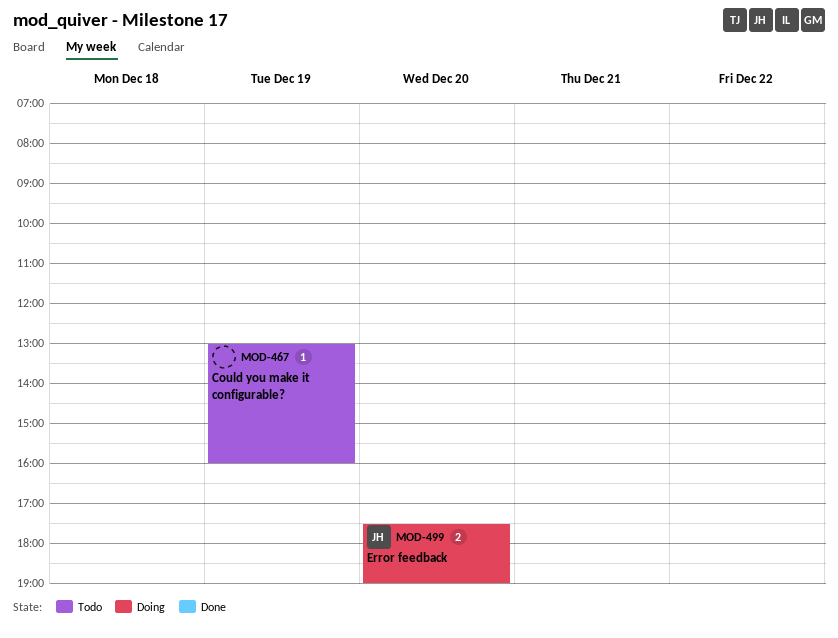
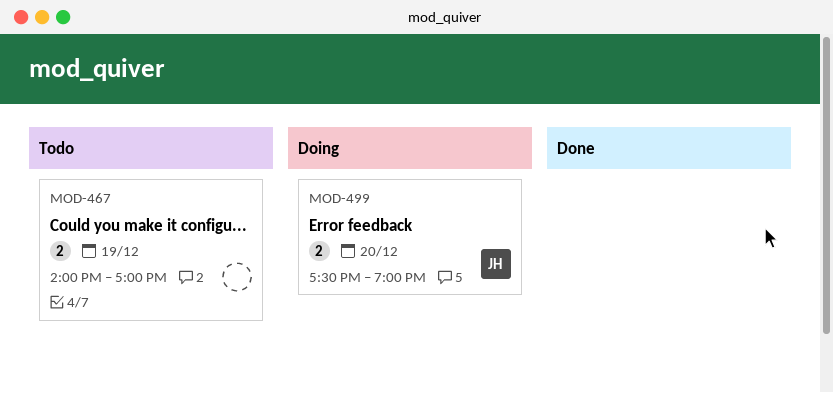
MOD-467, estimate: 1 -> 2
MOD-467, begins: 13:00 -> 14:00
MOD-467, ends: 16:00 -> 17:00

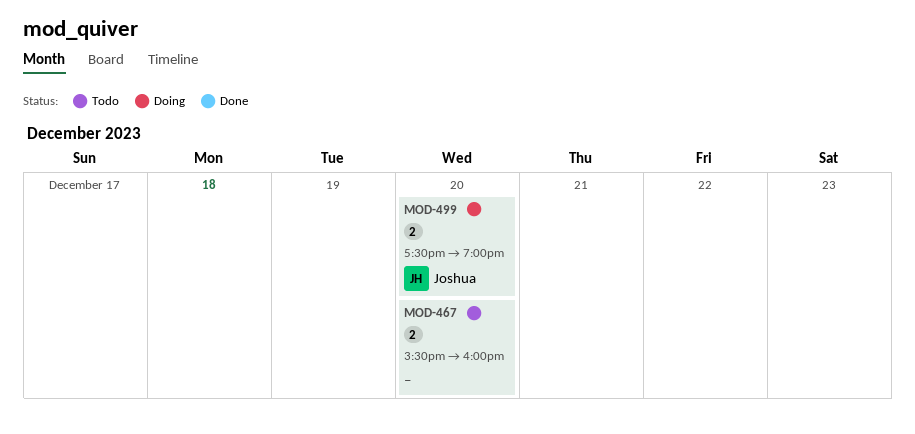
MOD-467, day: Dec 19 -> Dec 20
MOD-467, begins: 14:00 -> 15:30
MOD-467, ends: 17:00 -> 16:00

